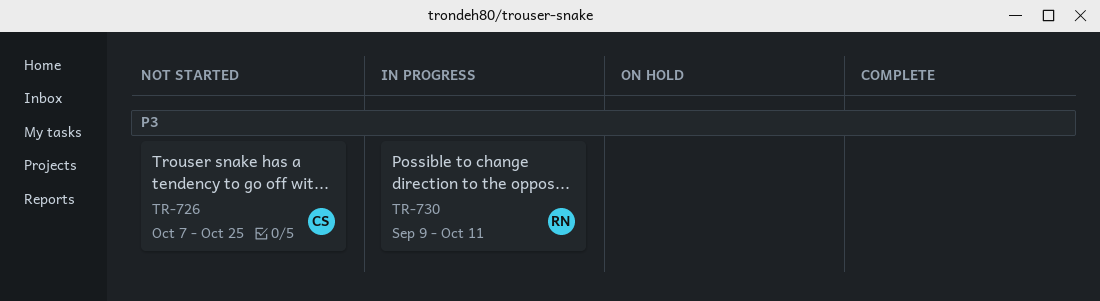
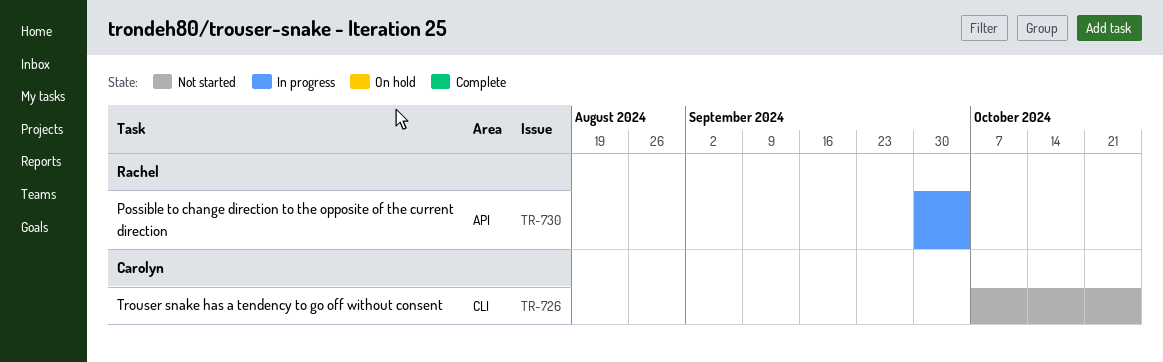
TR-730, start: Sep 9 -> Sep 30
TR-730, due: Oct 11 -> Oct 4

